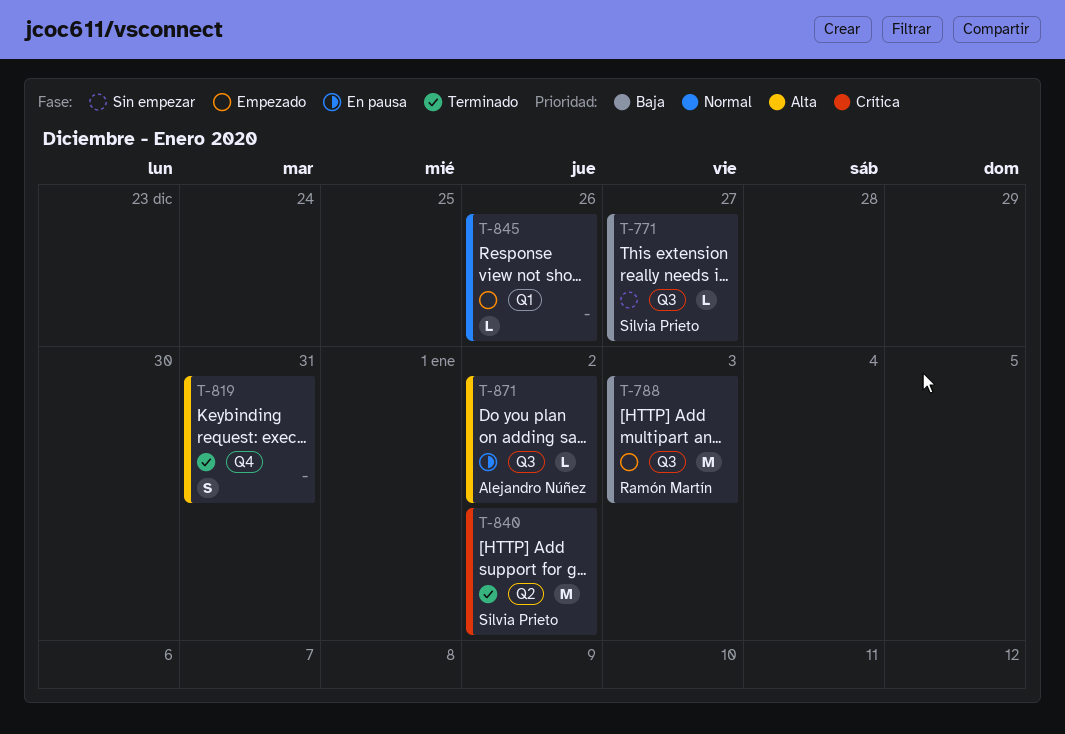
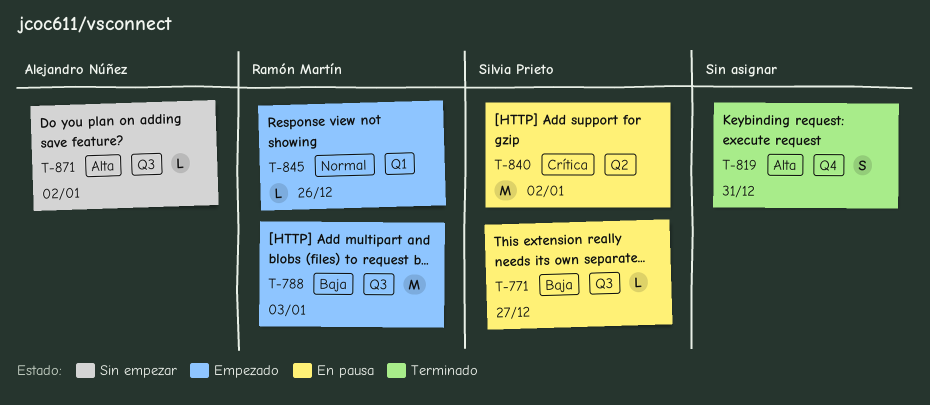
T-771, status: Sin empezar -> En pausa
T-840, status: Terminado -> En pausa
T-845, owner: none -> Ramón Martín
T-871, status: En pausa -> Sin empezar

